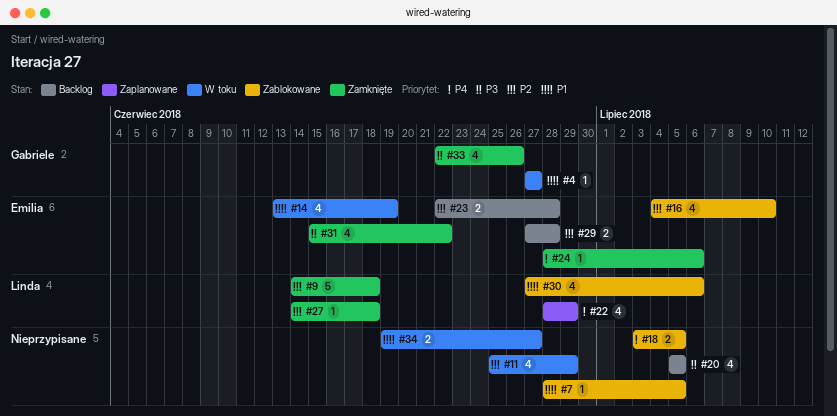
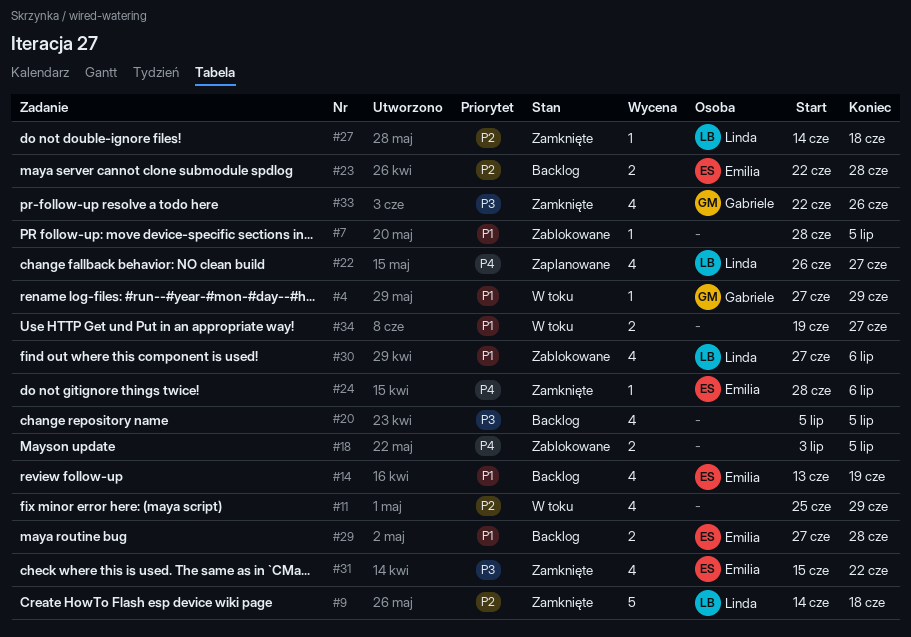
#4, due: Jun 27 -> Jun 29
#14, status: W toku -> Backlog
#16: present -> none
#22, start: Jun 28 -> Jun 26
#22, due: Jun 29 -> Jun 27
#29, priority: P2 -> P1

